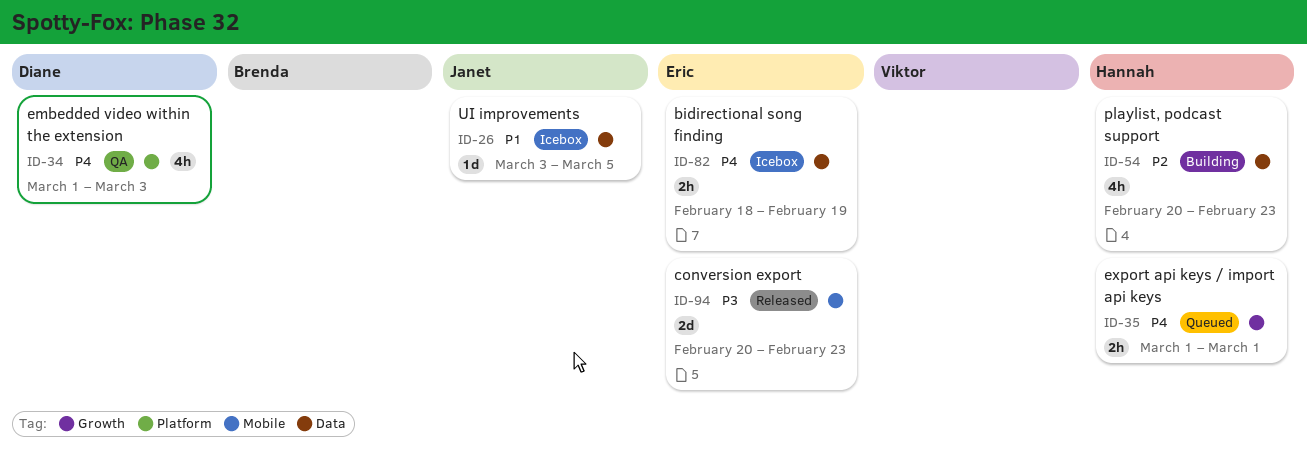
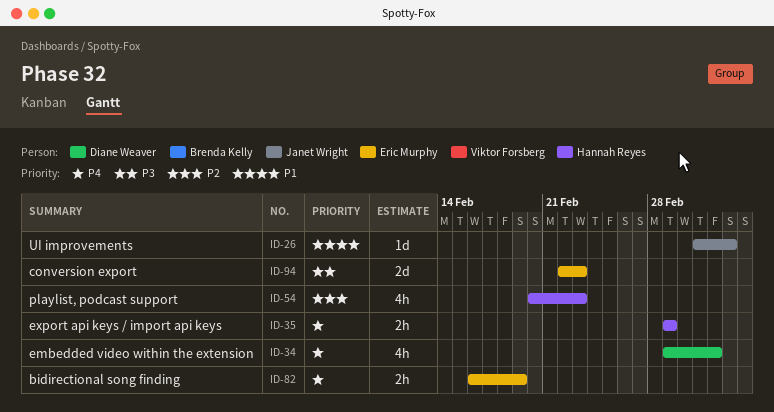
ID-34, due: Mar 3 -> Mar 4
ID-82, start: Feb 18 -> Feb 16
ID-94, start: Feb 20 -> Feb 22

